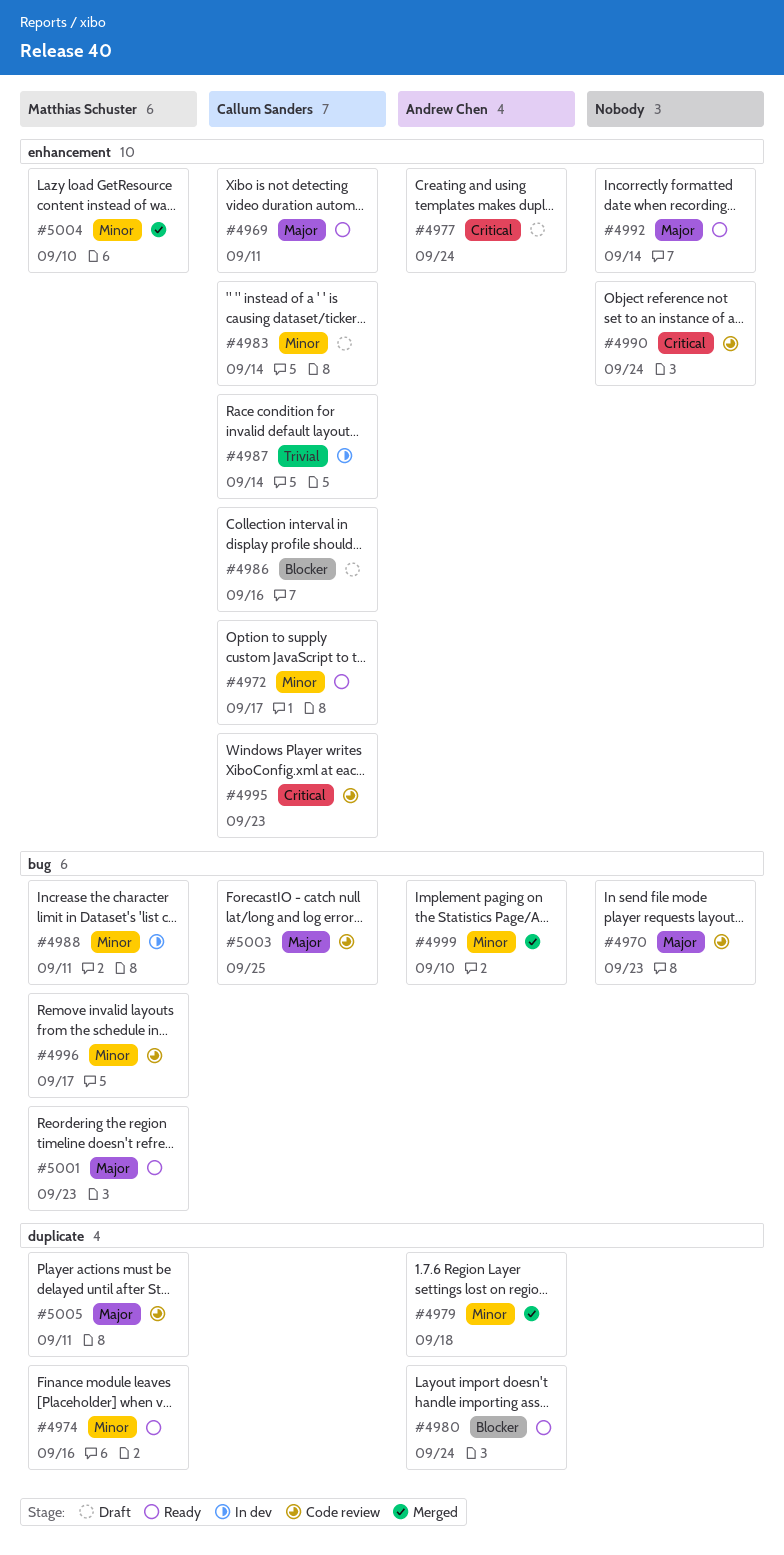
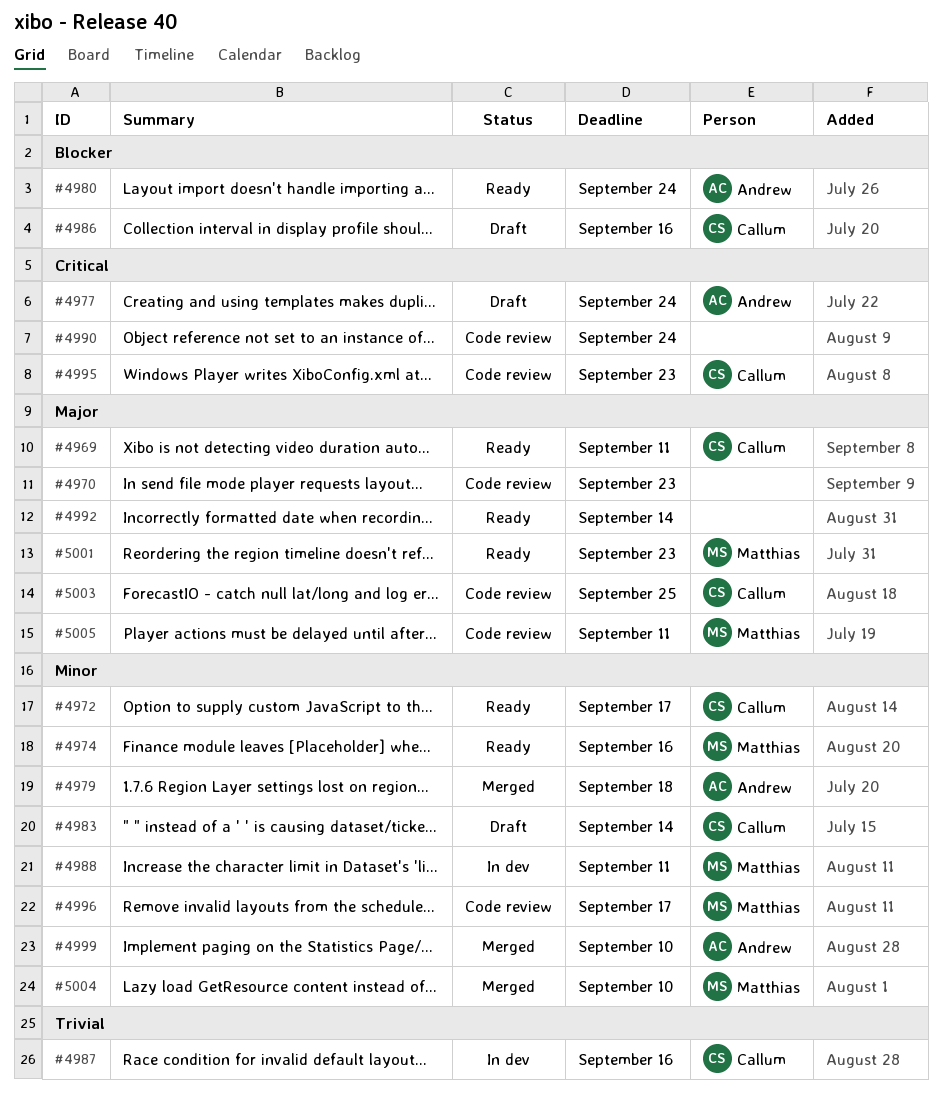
#4987, due: Sep 14 -> Sep 16

